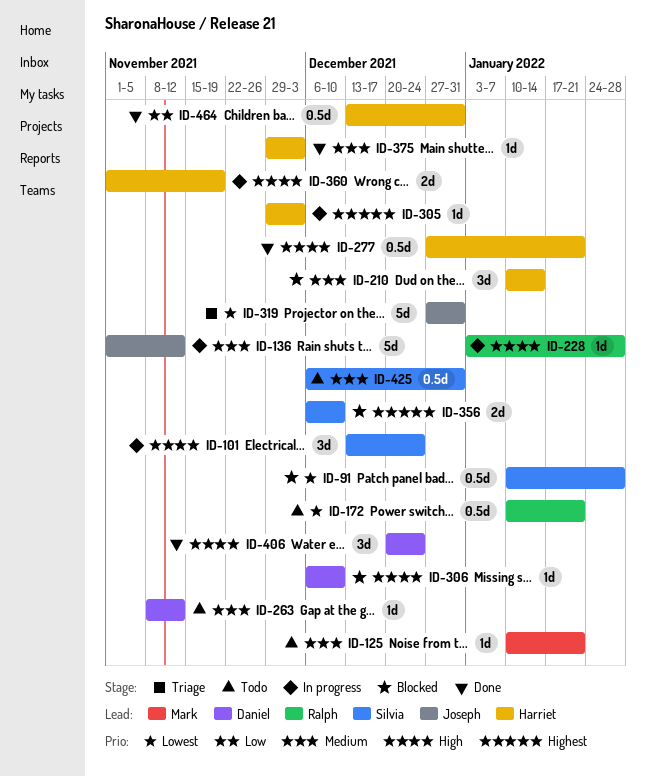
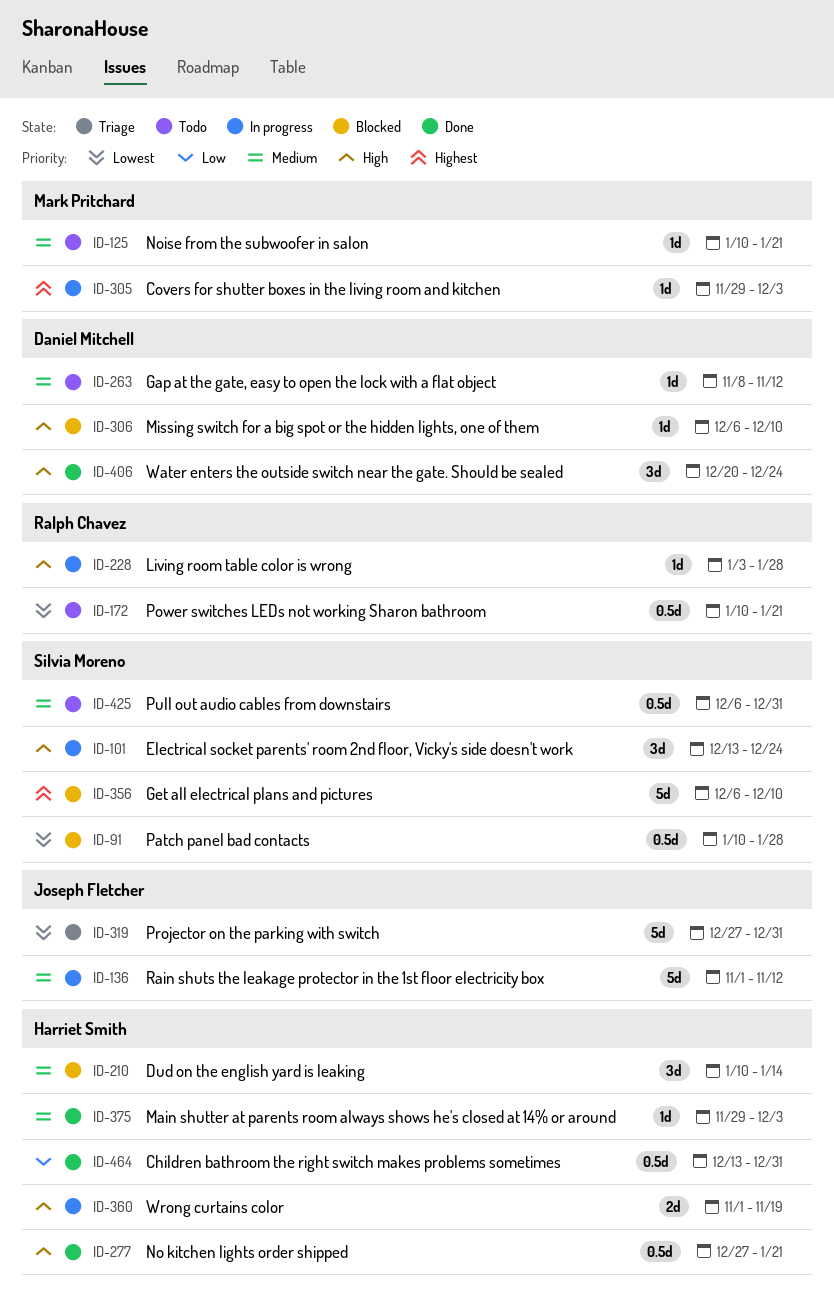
ID-305, owner: Harriet Smith -> Mark Pritchard
ID-356, estimate: 2d -> 5d

